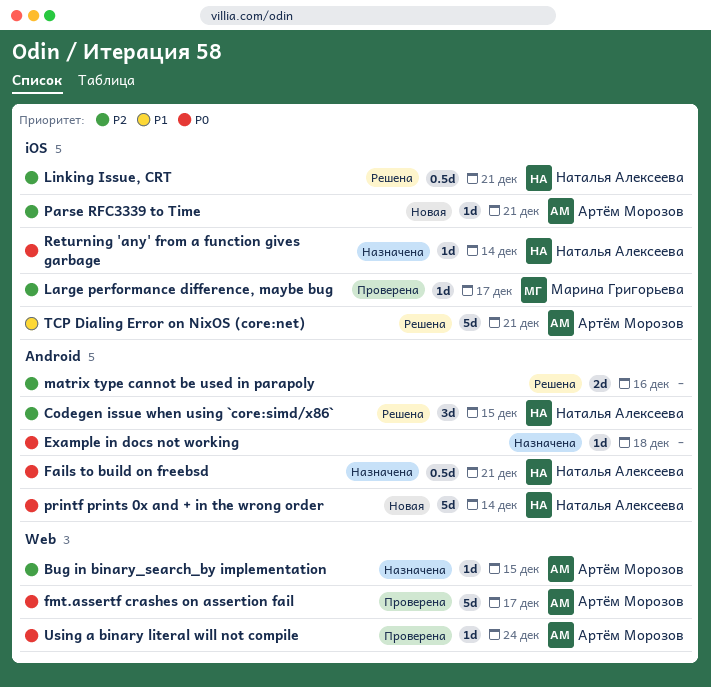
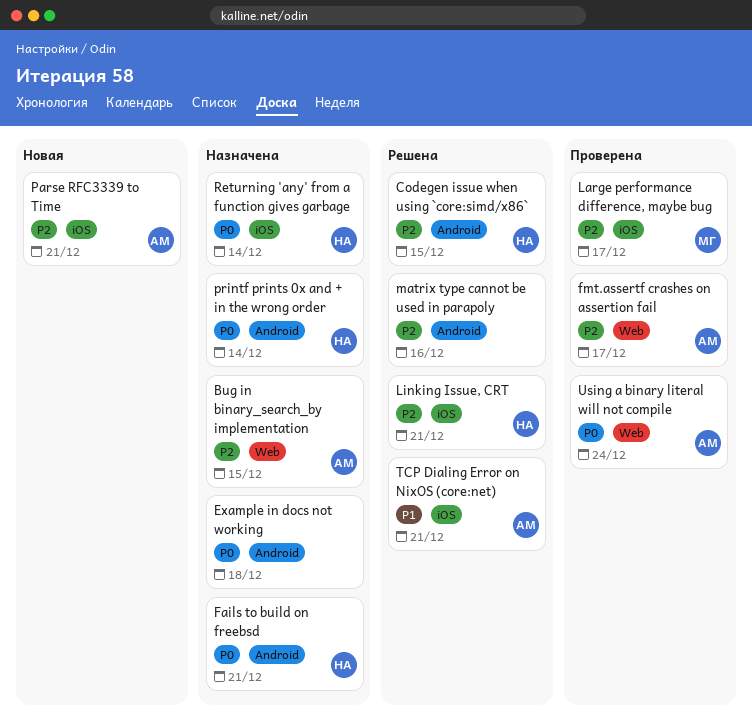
fmt.assertf crashes on assertion fail, priority: P0 -> P2
printf prints 0x and + in the wrong order, status: Новая -> Назначена

